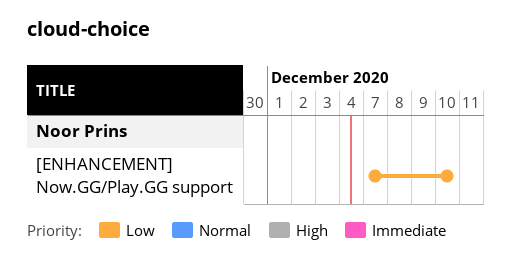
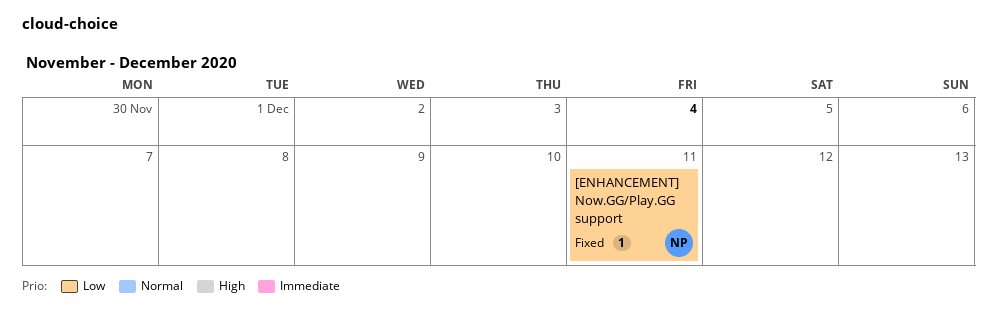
[ENHANCEMENT] Now.GG/Play.GG support, due: Dec 10 -> Dec 11

